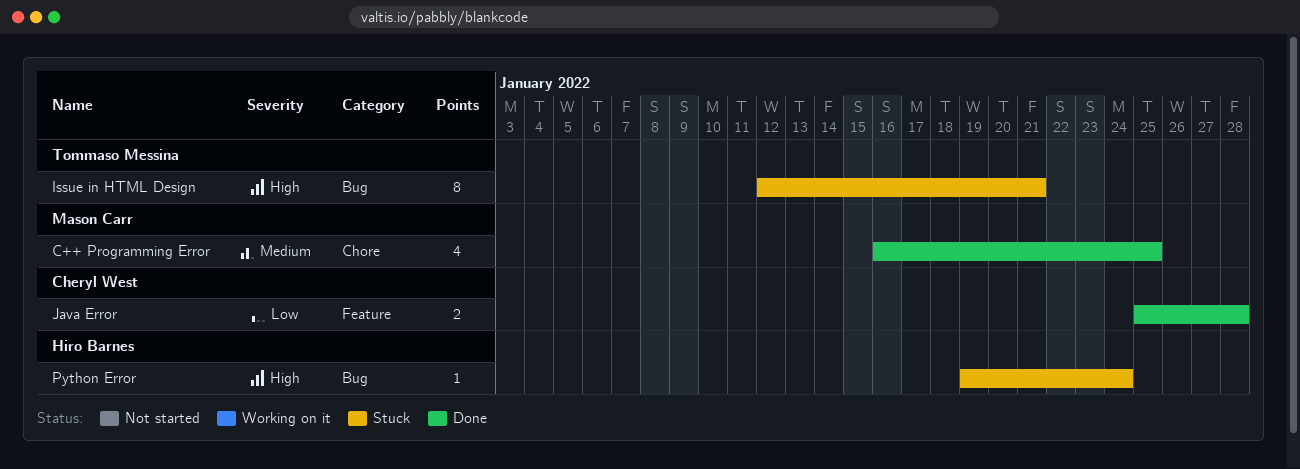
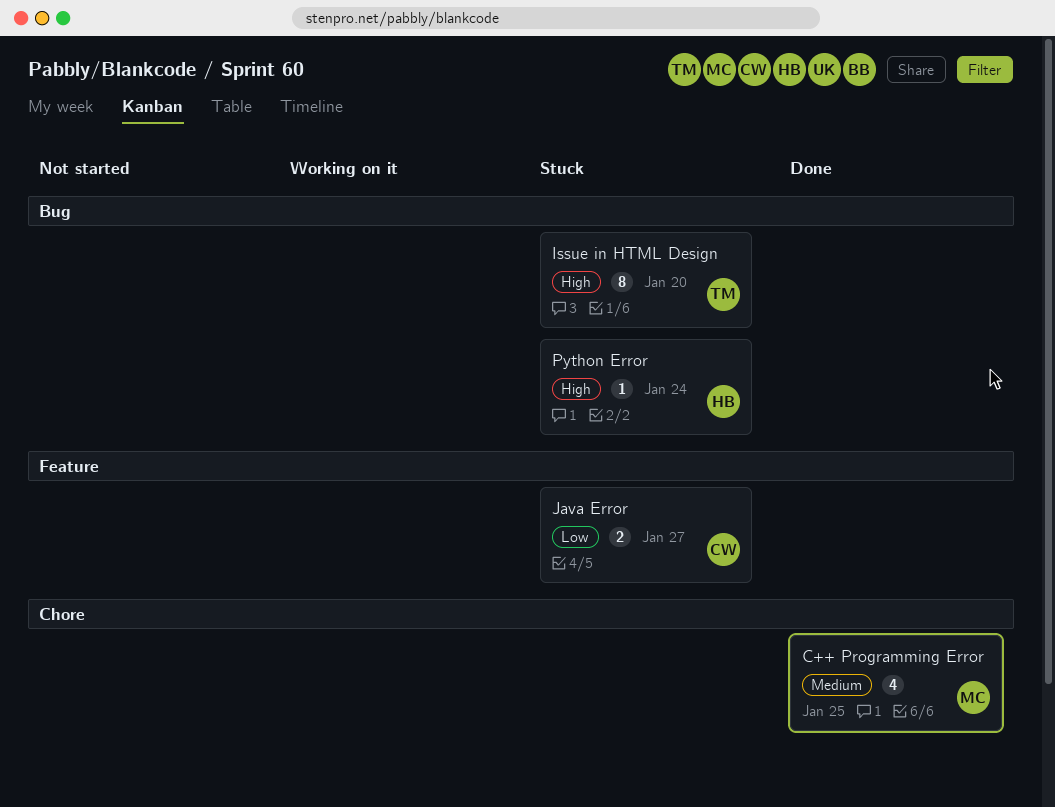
Issue in HTML Design, due: Jan 21 -> Jan 20
Java Error, status: Done -> Stuck
Java Error, due: Jan 28 -> Jan 27

